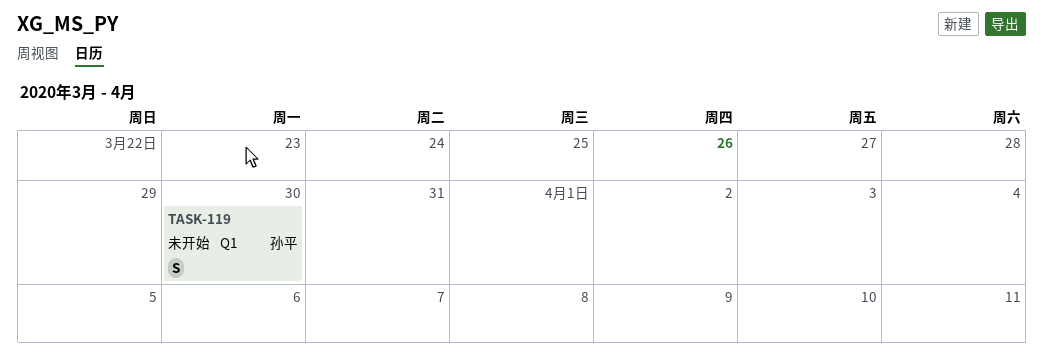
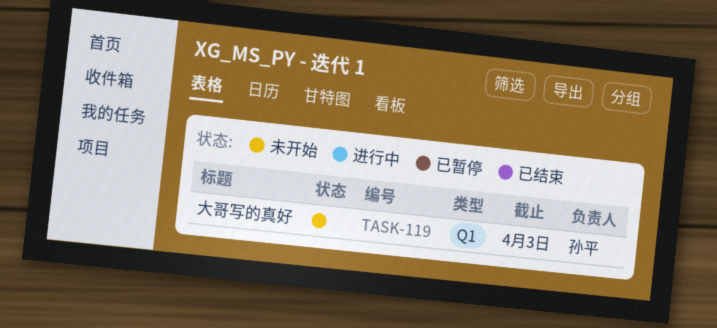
TASK-119, due: Mar 30 -> Apr 3

